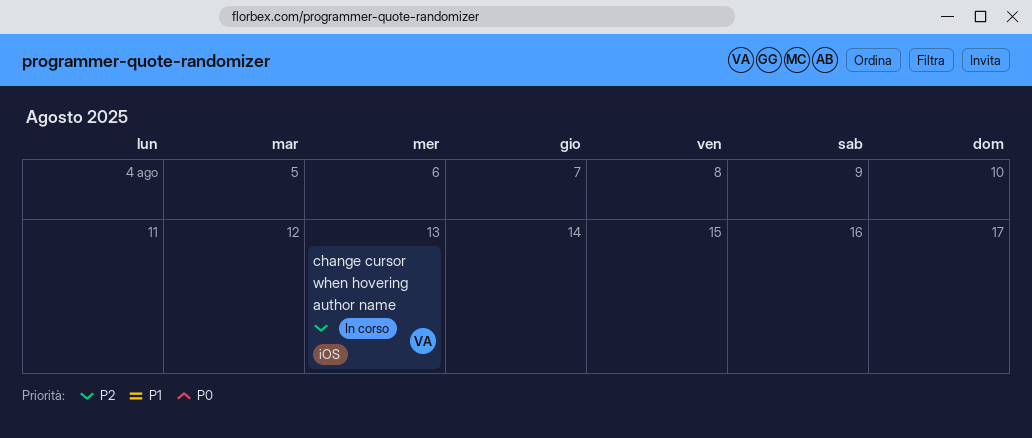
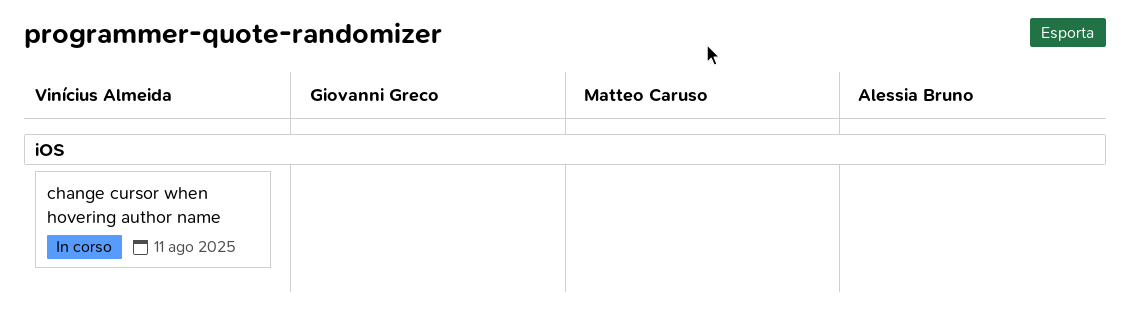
change cursor when hovering author name, due: Aug 13 -> Aug 11

